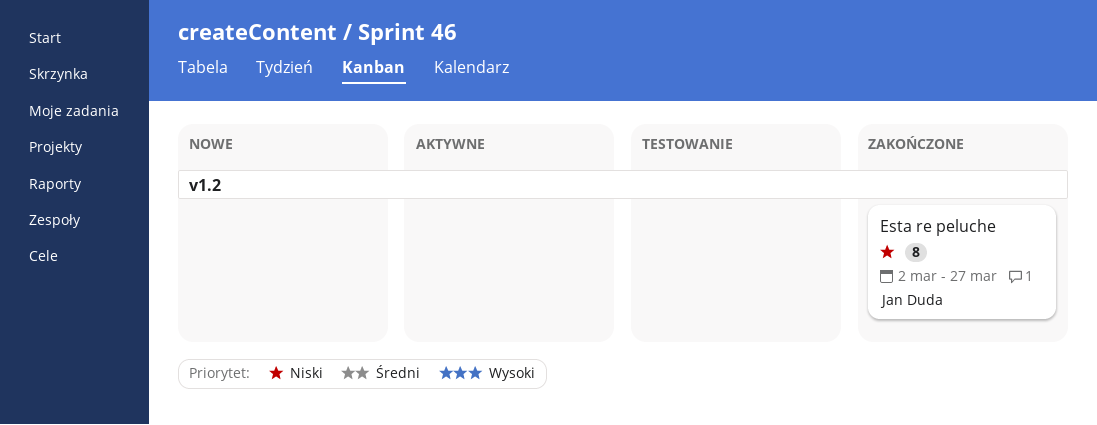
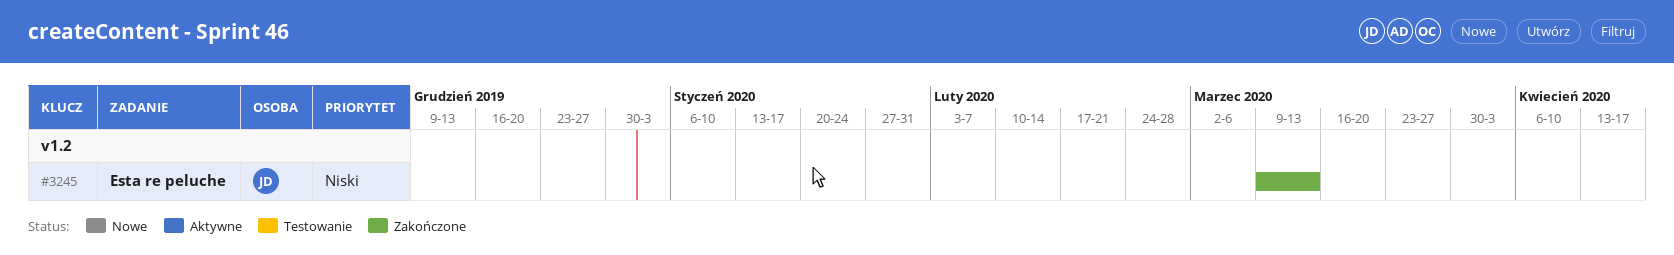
Esta re peluche, start: Mar 2 -> Mar 9
Esta re peluche, due: Mar 27 -> Mar 13

